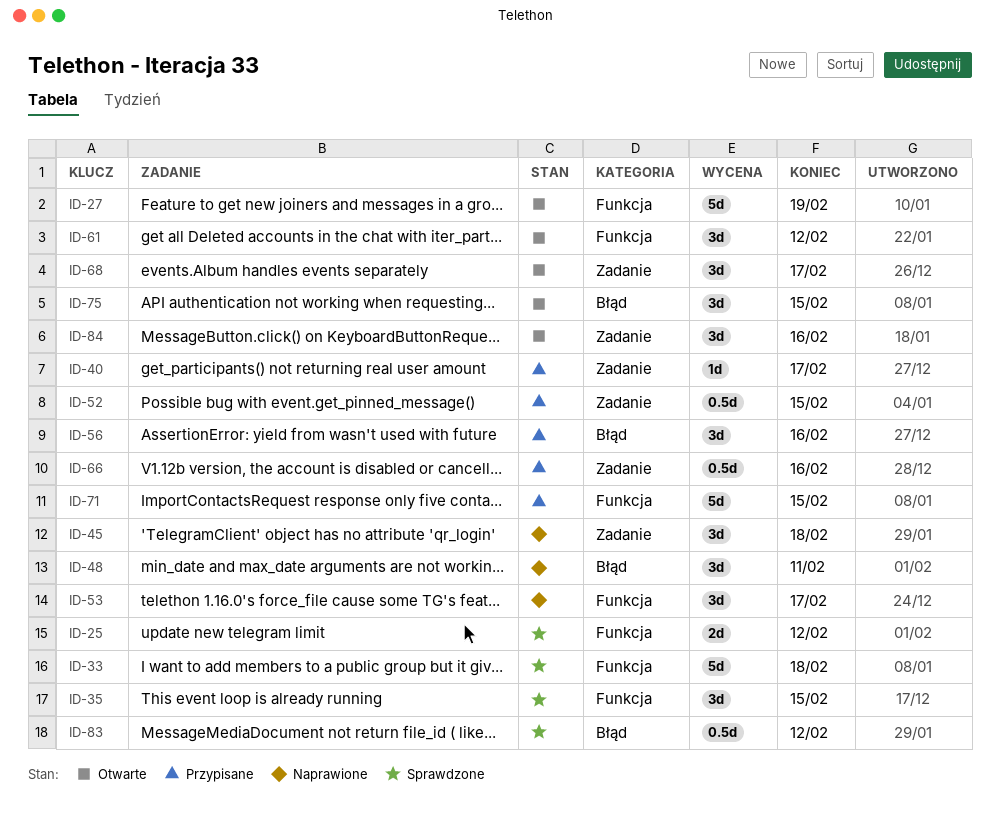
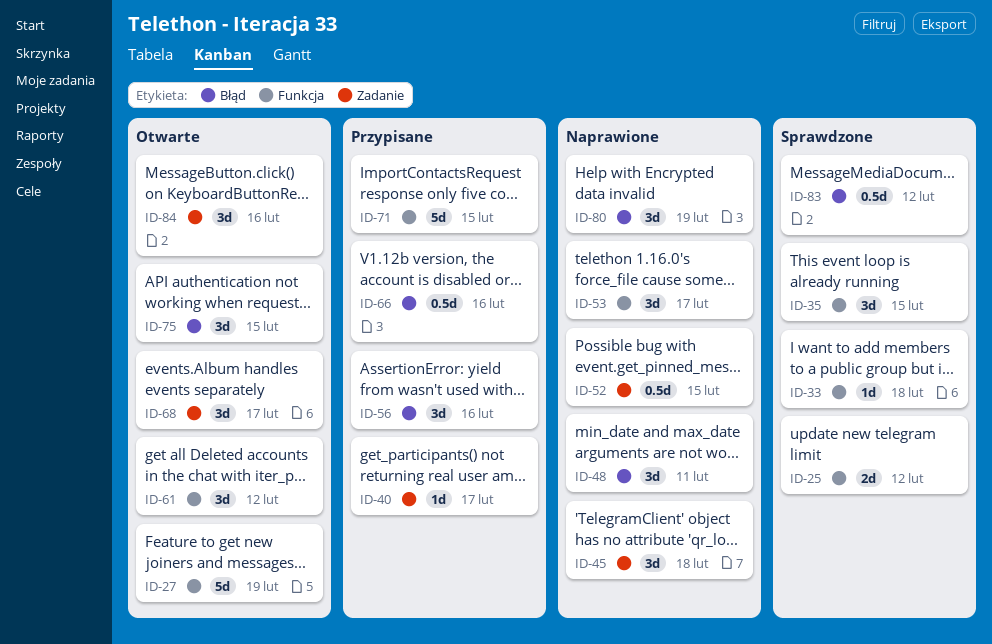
ID-33, estimate: 5d -> 1d
ID-52, status: Przypisane -> Naprawione
ID-66, label: Zadanie -> Błąd
ID-80: none -> present

